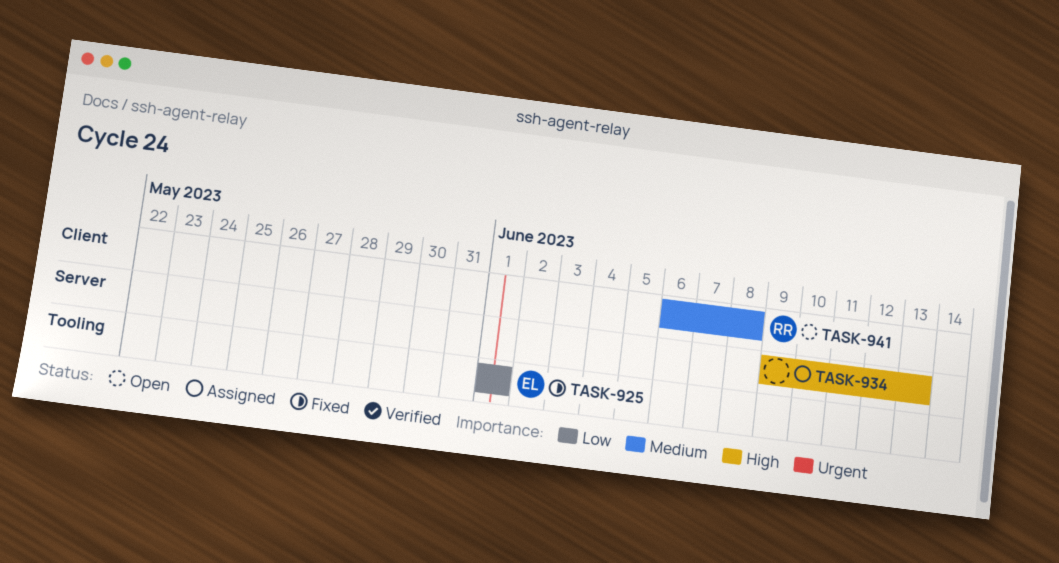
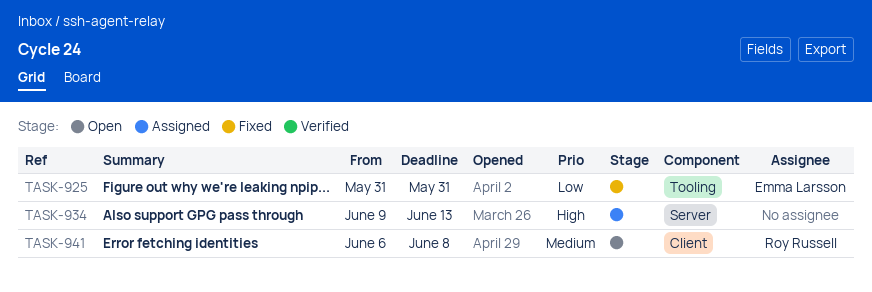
TASK-925, start: Jun 1 -> May 31
TASK-925, due: Jun 1 -> May 31

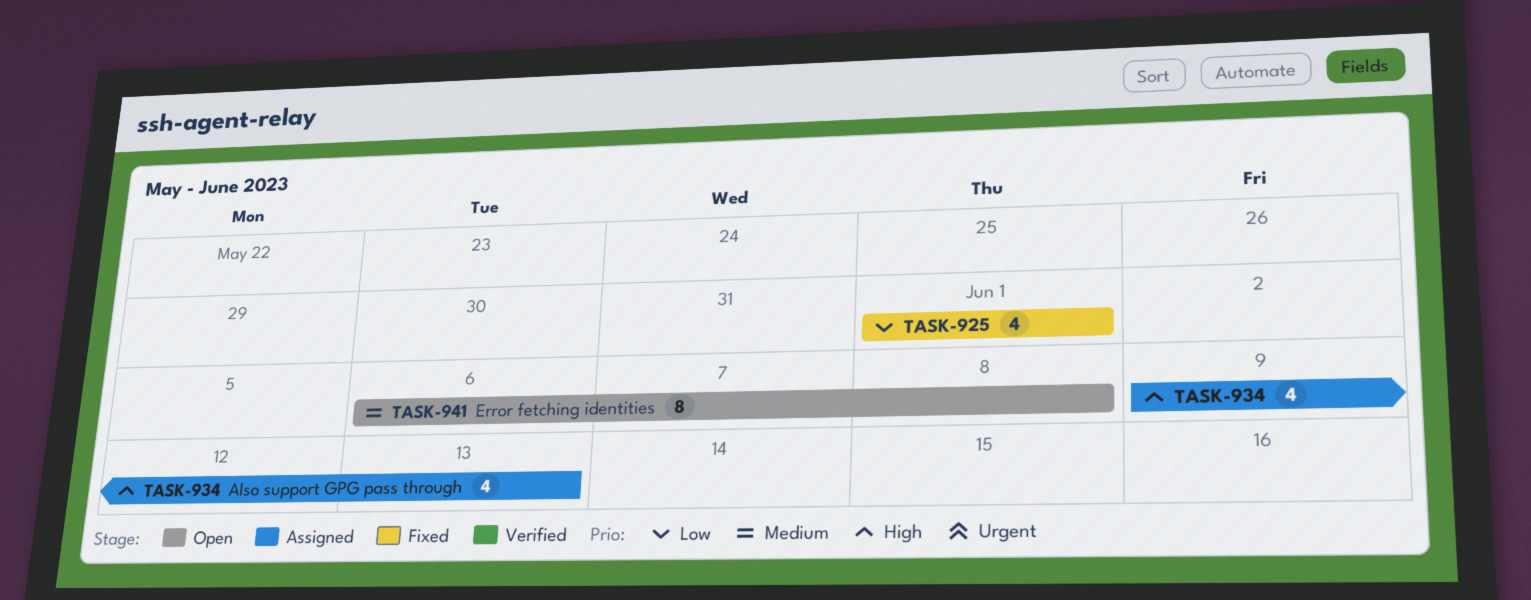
TASK-925, start: May 31 -> Jun 1
TASK-925, due: May 31 -> Jun 1

